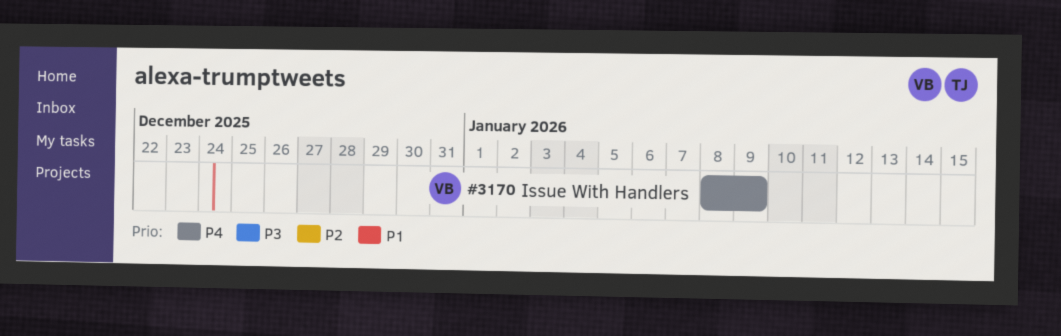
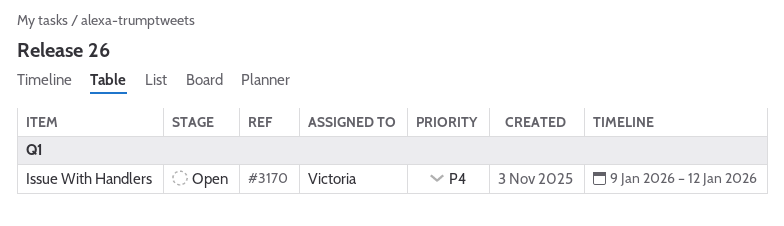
#3170, start: Jan 8 -> Jan 9
#3170, due: Jan 9 -> Jan 12

